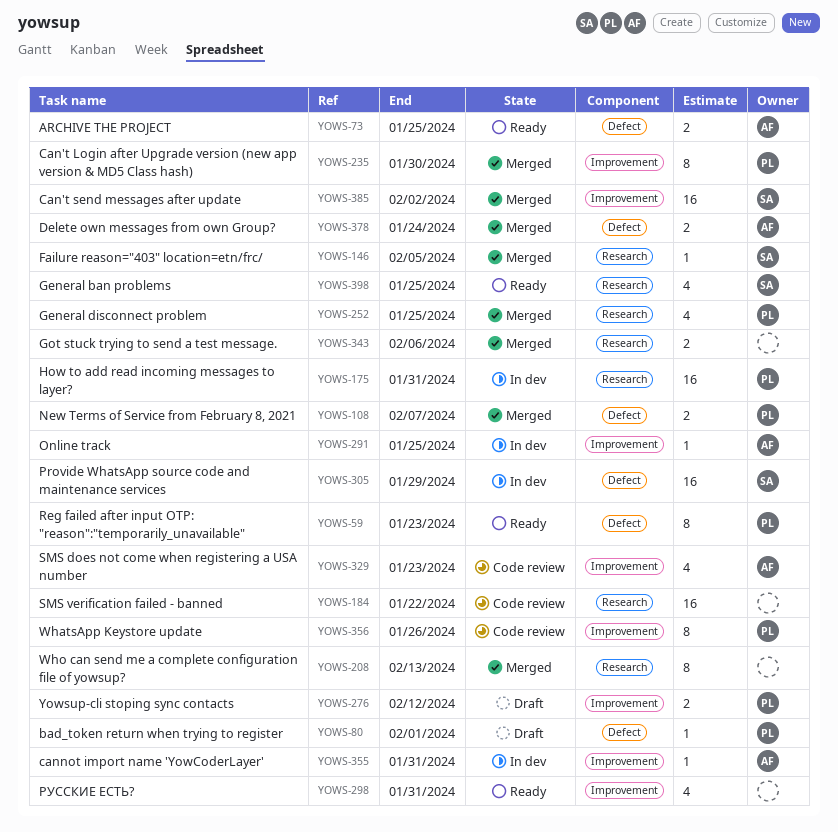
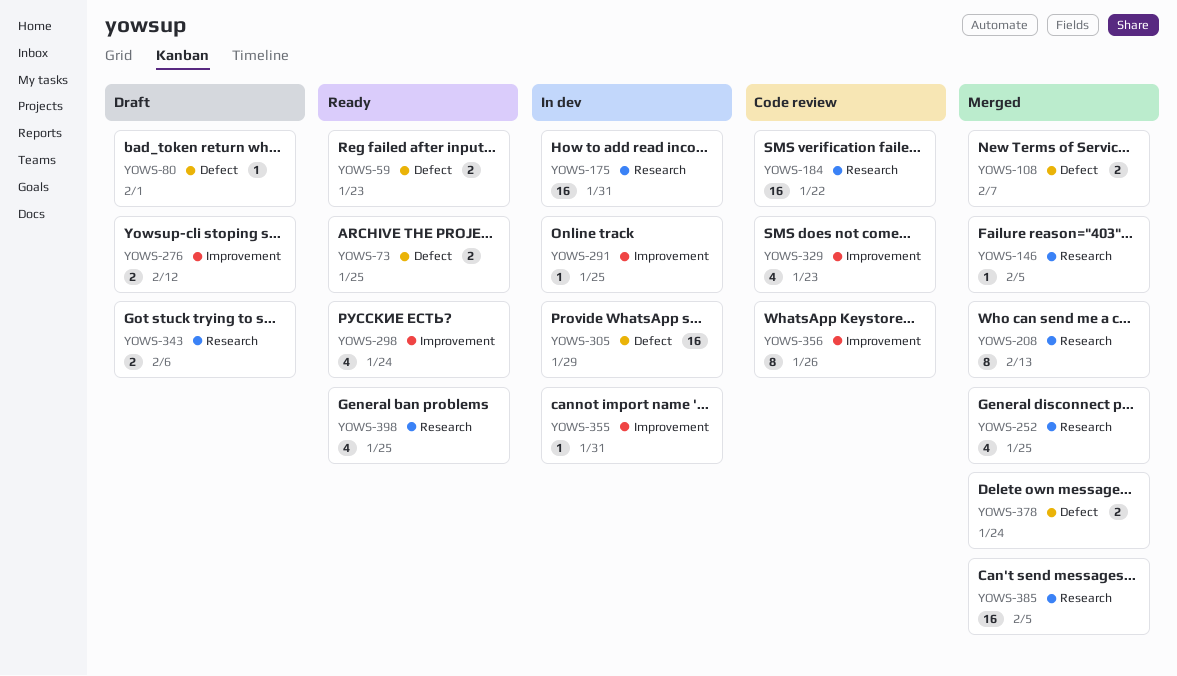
YOWS-59, estimate: 8 -> 2
YOWS-235: present -> none
YOWS-298, due: Jan 31 -> Jan 24
YOWS-343, status: Merged -> Draft
YOWS-385, label: Improvement -> Research
YOWS-385, due: Feb 2 -> Feb 5

